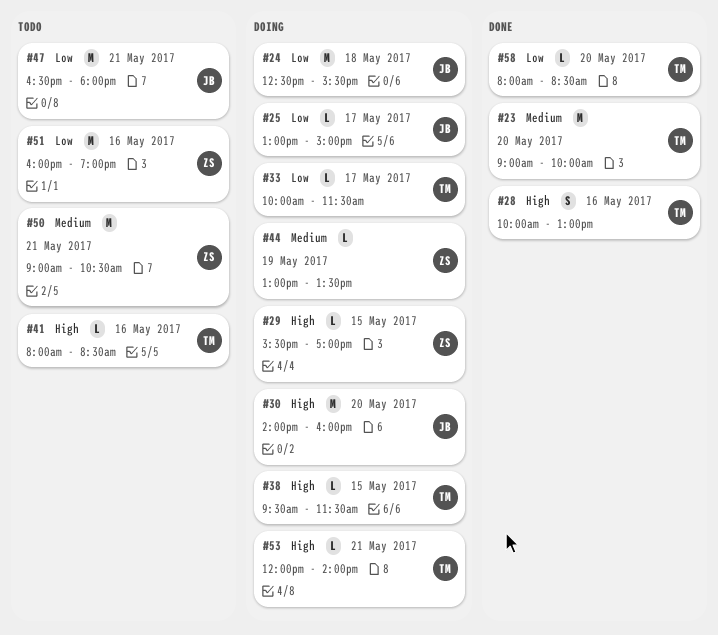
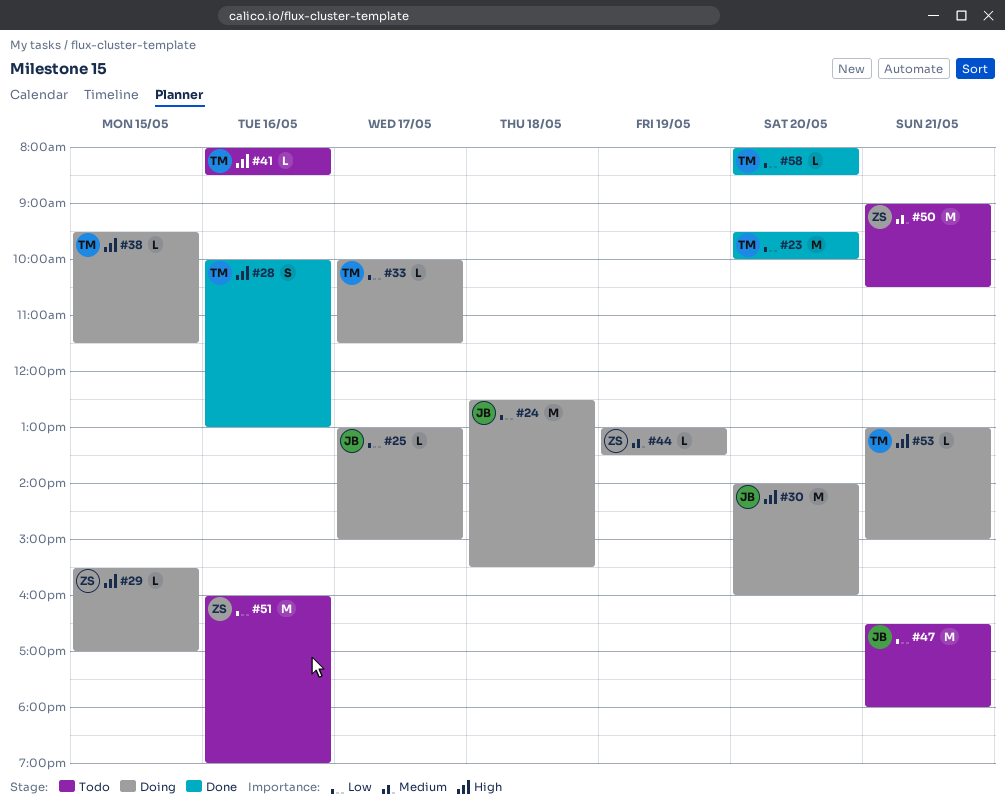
#23, priority: Medium -> Low
#23, begins: 09:00 -> 09:30
#53, begins: 12:00 -> 13:00
#53, ends: 14:00 -> 15:00

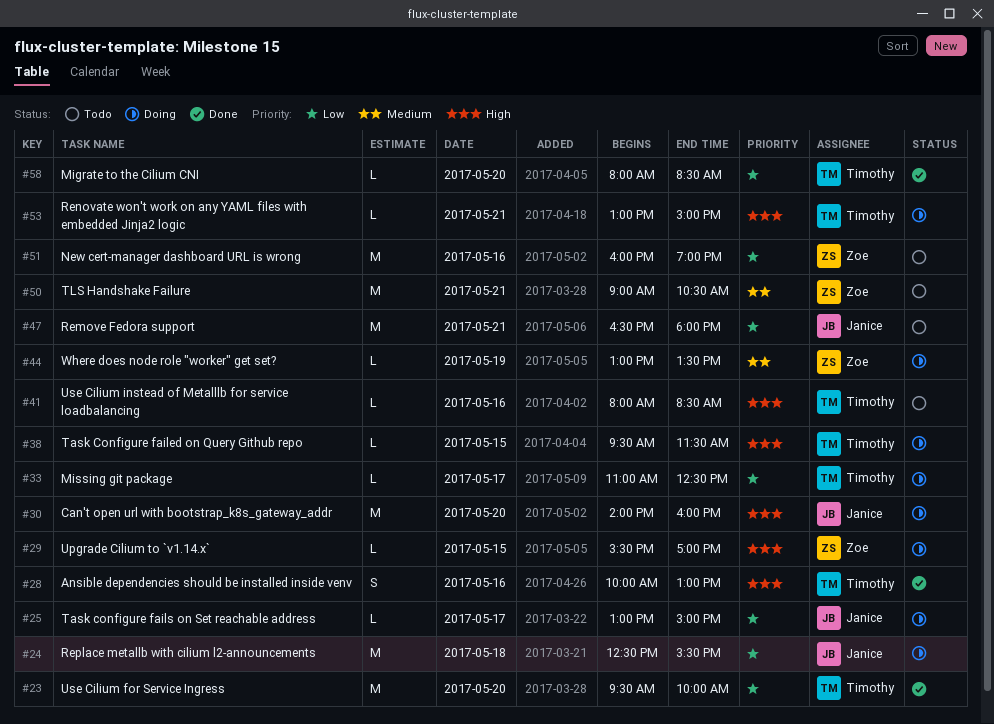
#33, begins: 10:00 -> 11:00
#33, ends: 11:30 -> 12:30

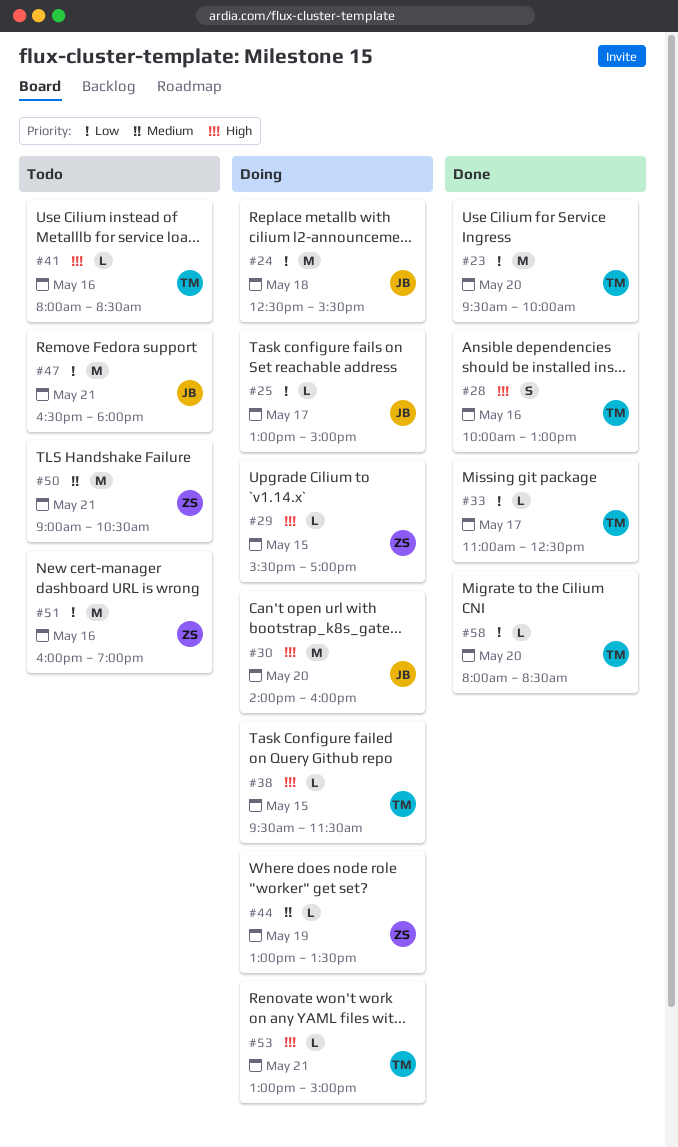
#33, status: Doing -> Done

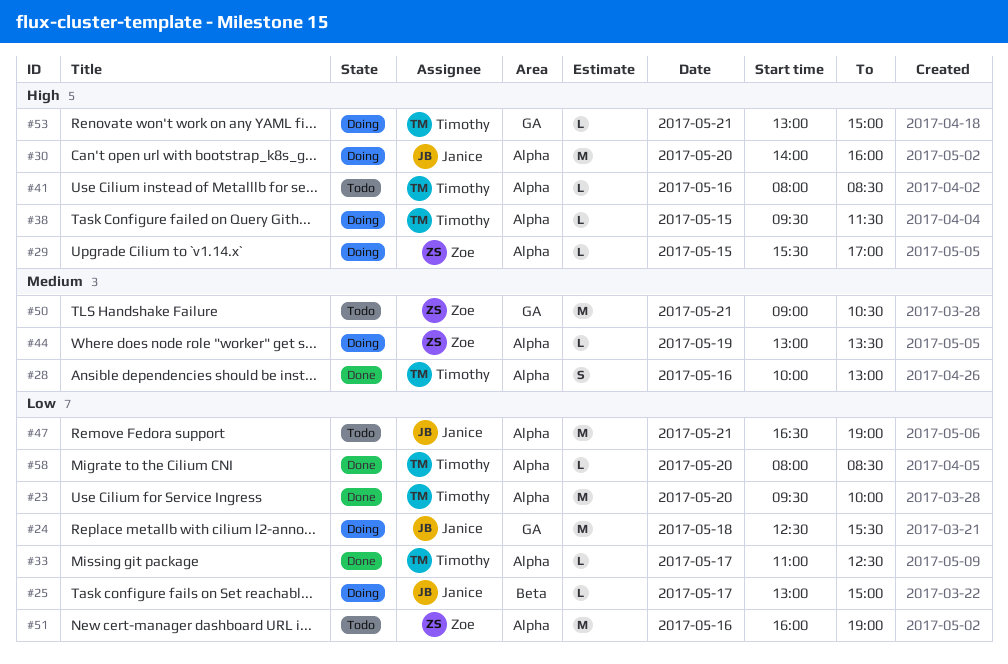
#28, priority: High -> Medium
#47, ends: 18:00 -> 19:00

